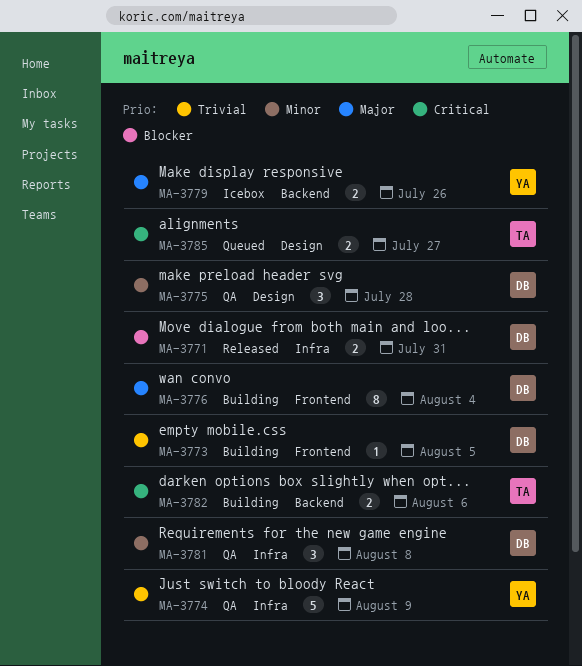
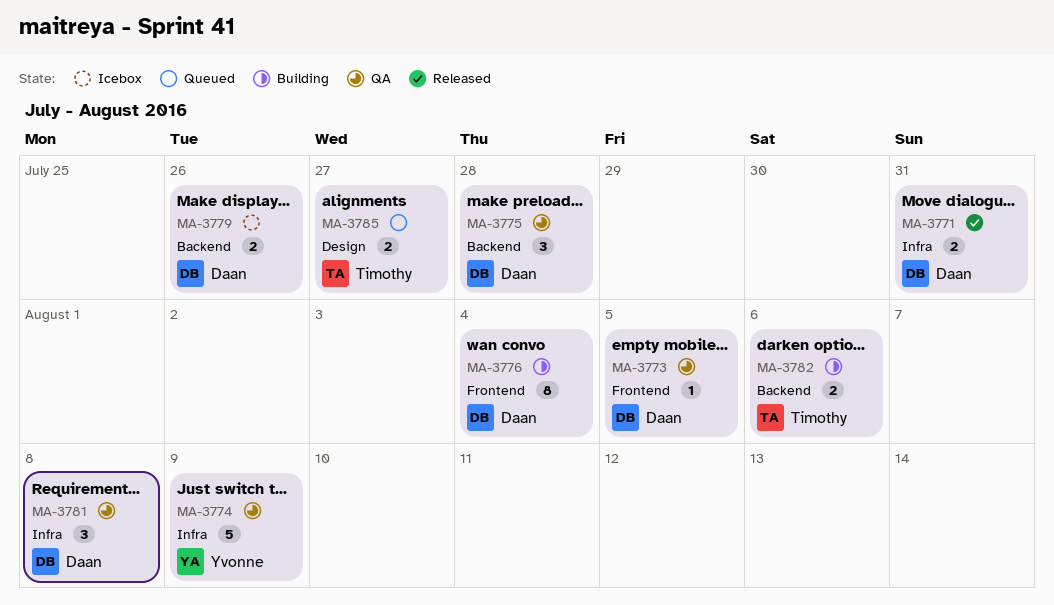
MA-3773, status: Building -> QA
MA-3775, label: Design -> Backend
MA-3779, owner: Yvonne -> Daan

